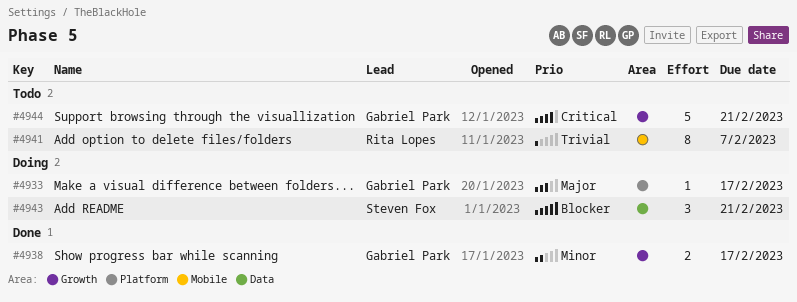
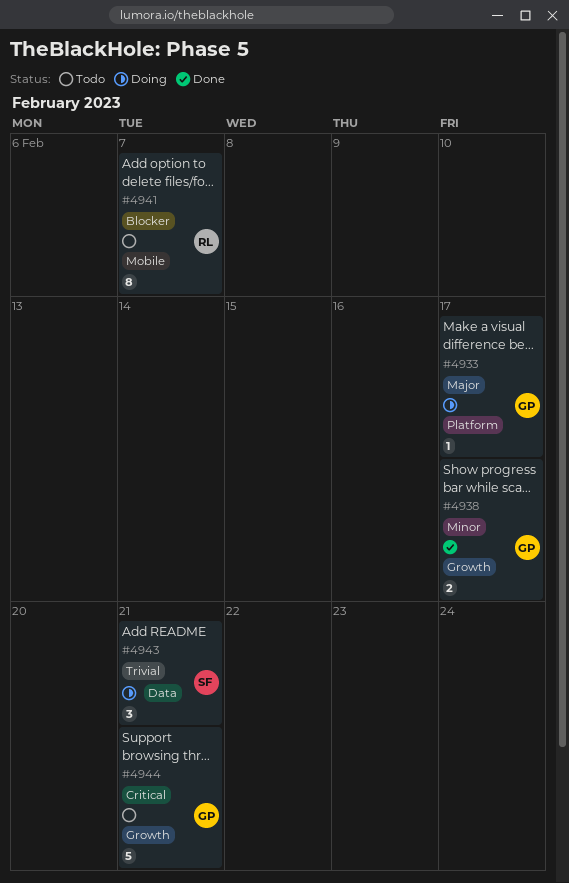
#4941, priority: Trivial -> Blocker
#4943, priority: Blocker -> Trivial

